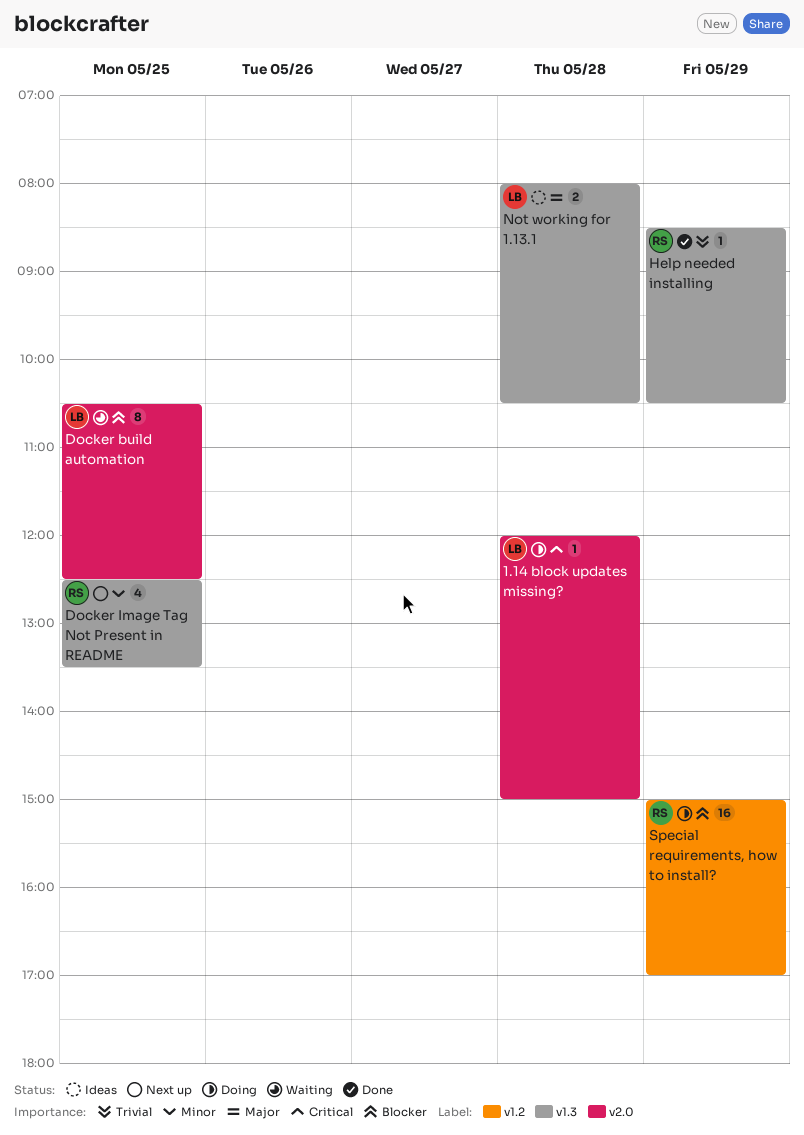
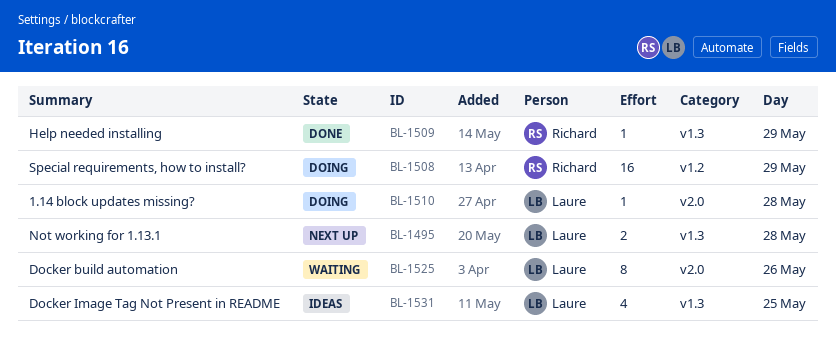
Docker build automation, day: May 25 -> May 26
Docker Image Tag Not Present in README, status: Next up -> Ideas
Docker Image Tag Not Present in README, owner: Richard -> Laure
Not working for 1.13.1, status: Ideas -> Next up

